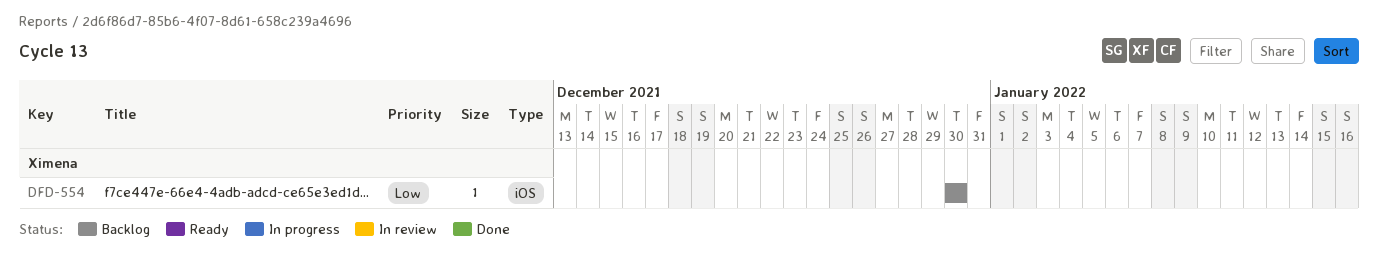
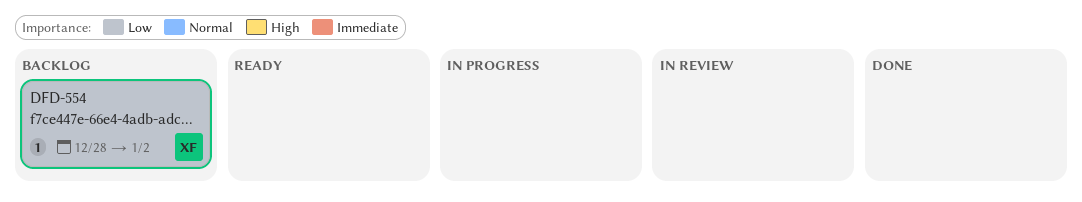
DFD-554, start: Dec 30 -> Dec 28
DFD-554, due: Dec 30 -> Jan 2

